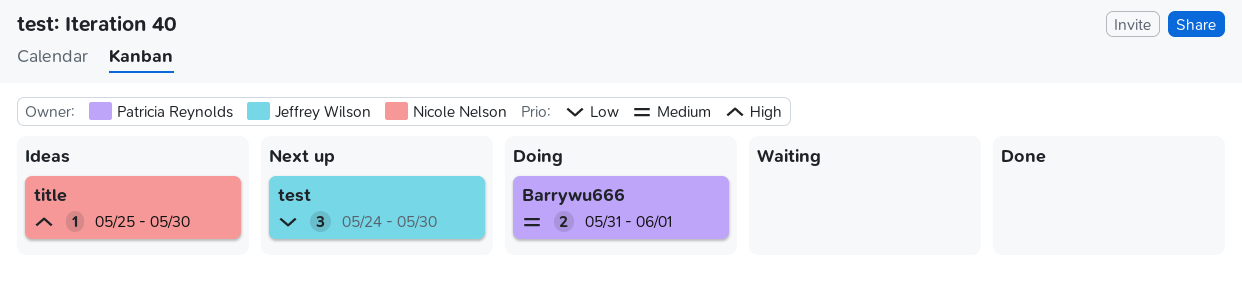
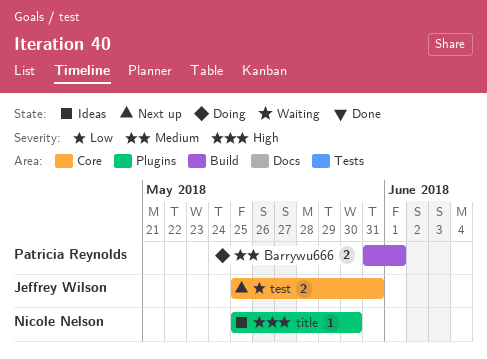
test, estimate: 3 -> 2
test, start: May 24 -> May 25
test, due: May 30 -> May 31

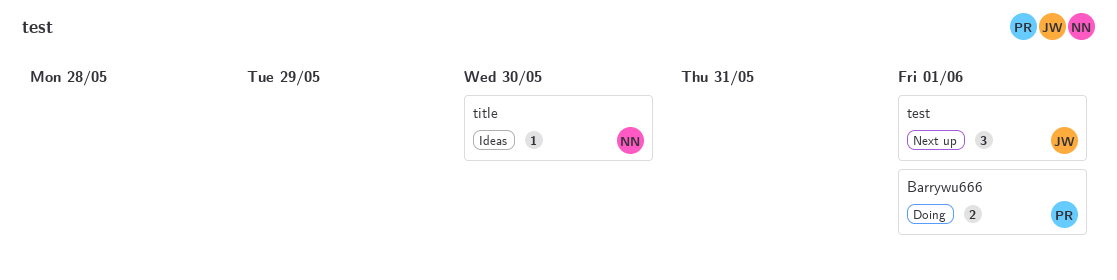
test, estimate: 2 -> 3
test, due: May 31 -> Jun 1

